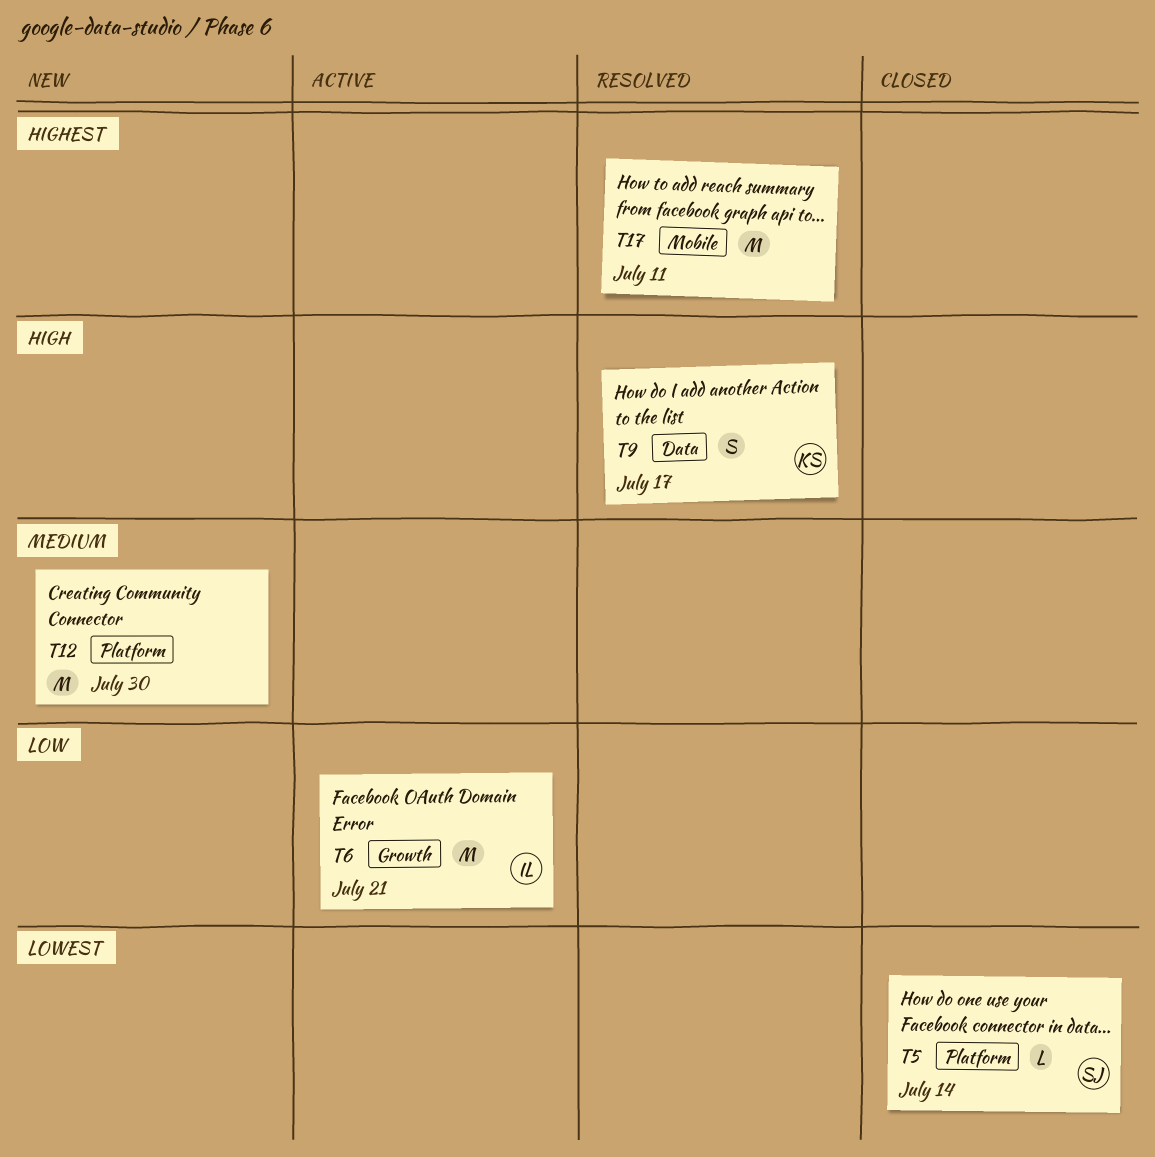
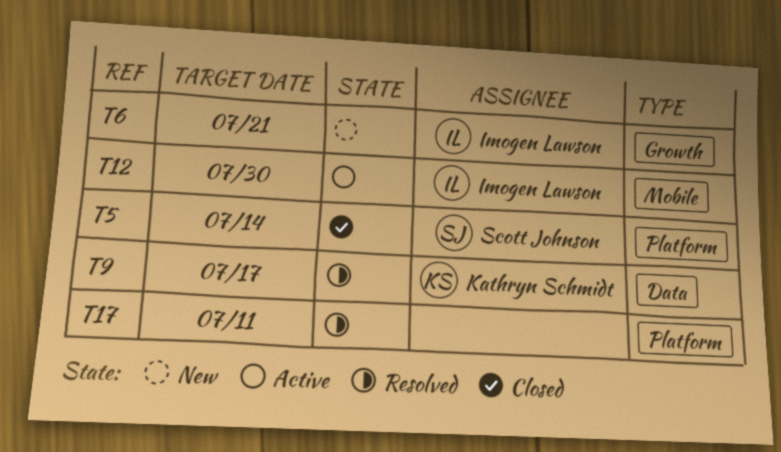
T6, status: Active -> New
T12, status: New -> Active
T12, owner: none -> Imogen Lawson
T12, label: Platform -> Mobile
T17, label: Mobile -> Platform

